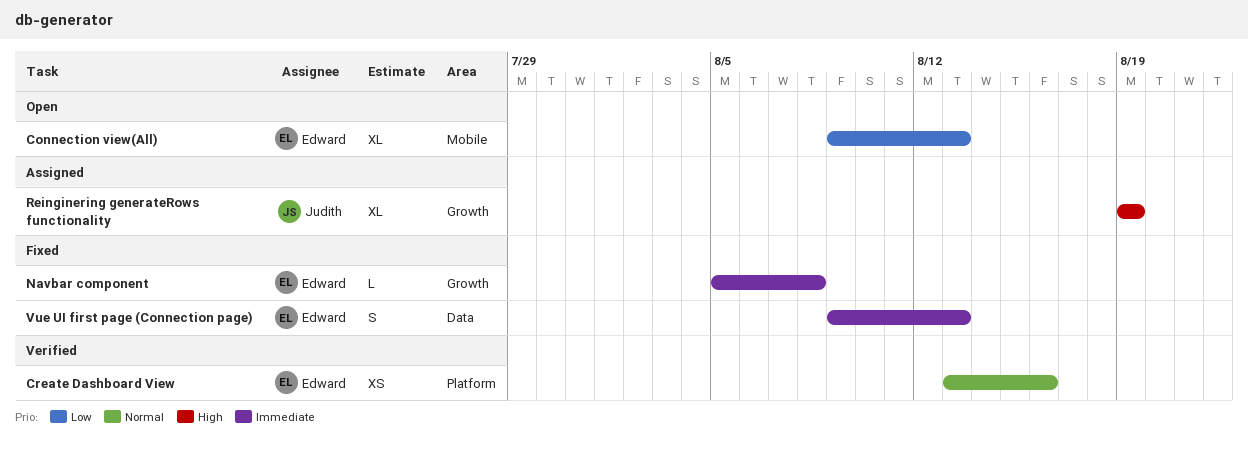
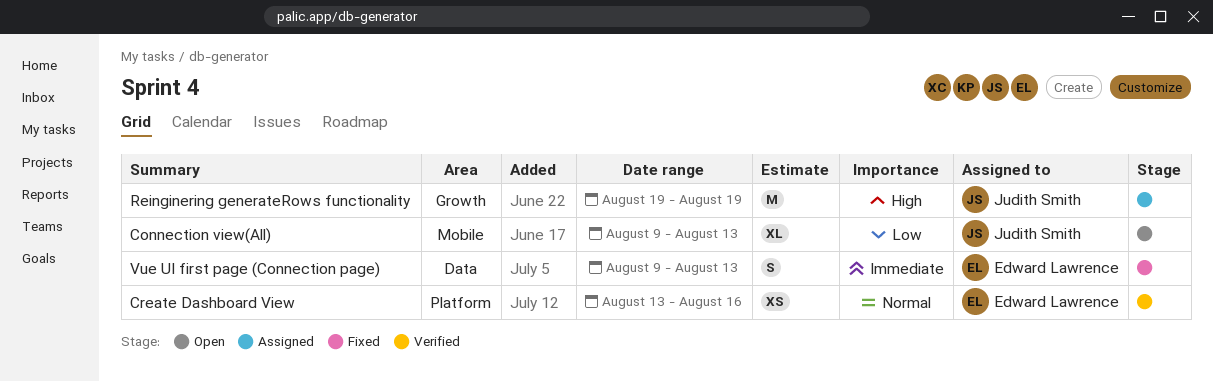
Connection view(All), owner: Edward Lawrence -> Judith Smith
Navbar component: present -> none
Reinginering generateRows functionality, estimate: XL -> M

